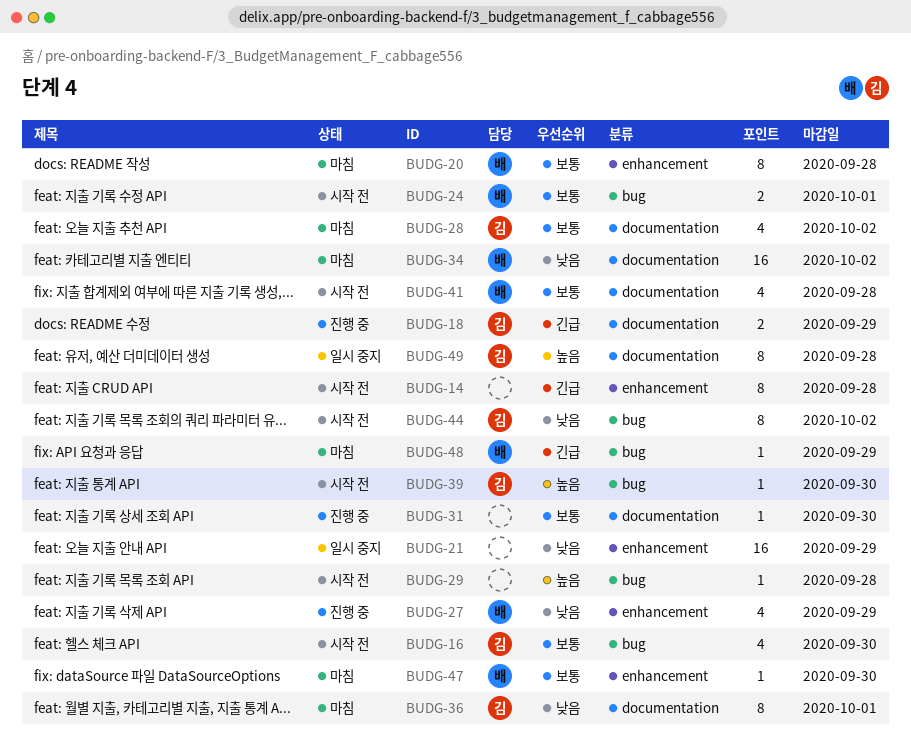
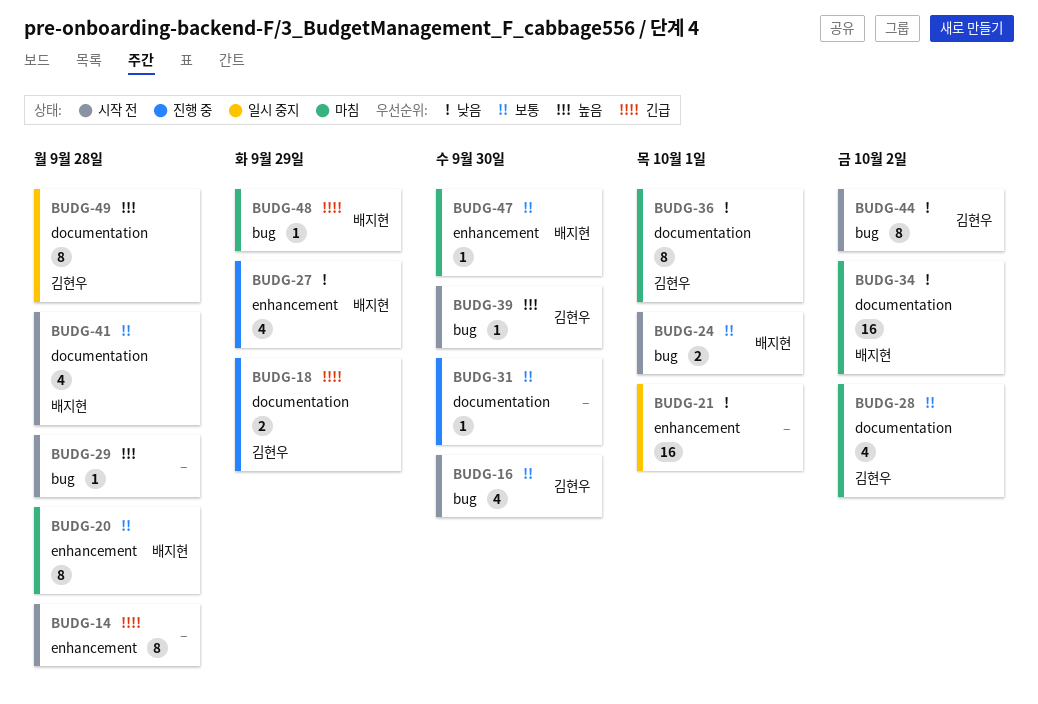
BUDG-21, due: Sep 29 -> Oct 1

